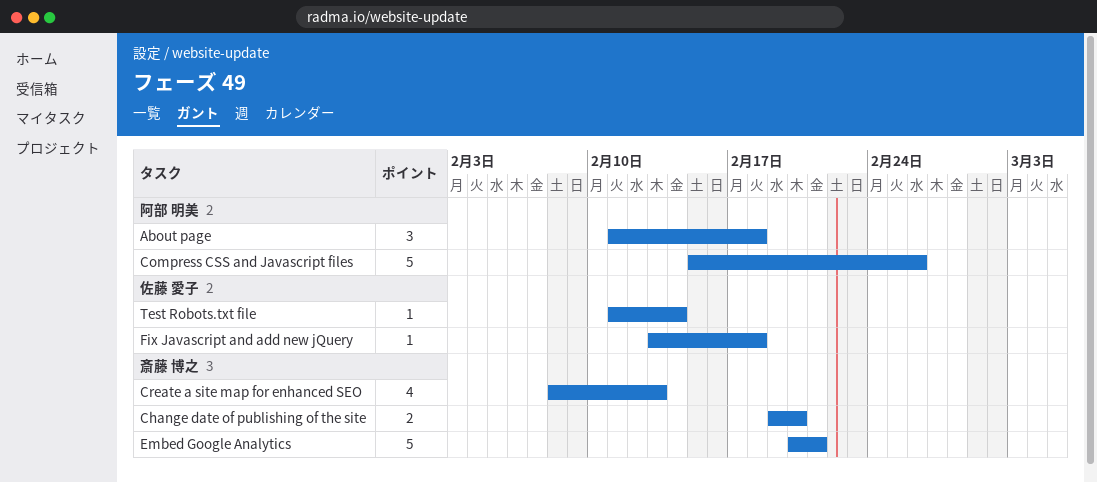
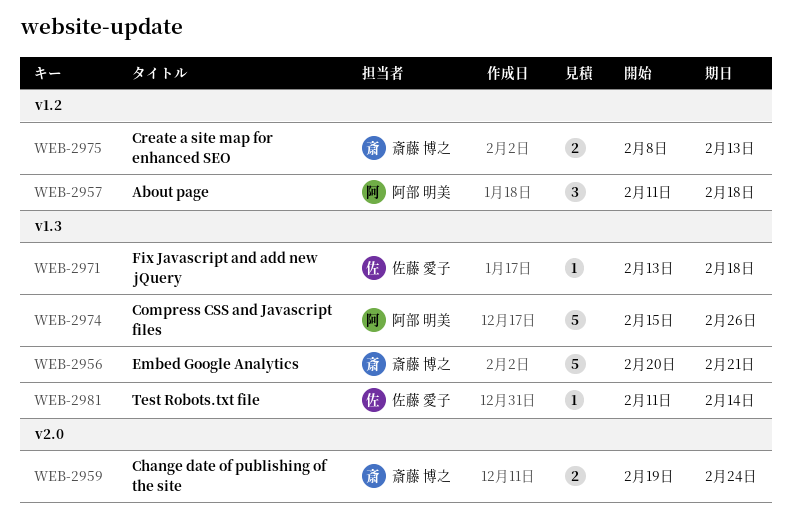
Change date of publishing of the site, due: Feb 20 -> Feb 24
Create a site map for enhanced SEO, estimate: 4 -> 2

